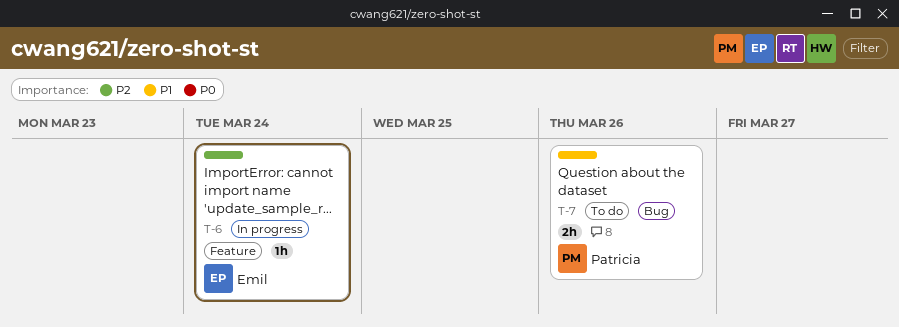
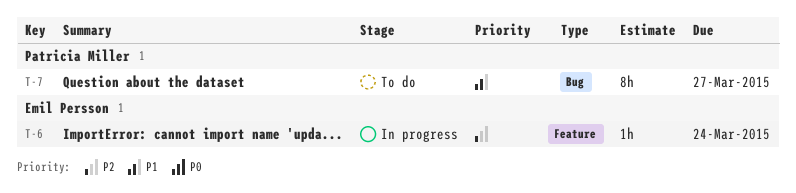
T-7, estimate: 2h -> 8h
T-7, due: Mar 26 -> Mar 27

